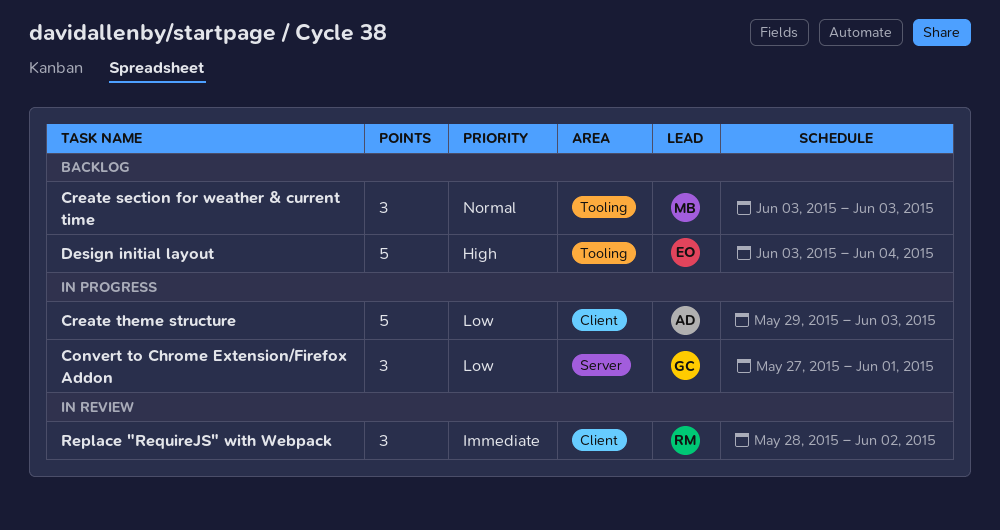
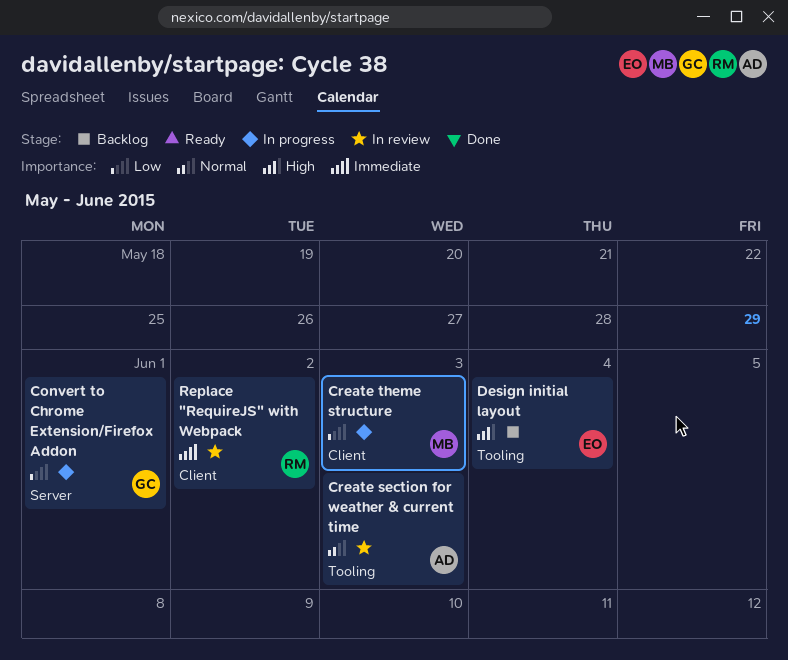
Create section for weather & current time, status: Backlog -> In review
Create section for weather & current time, owner: MB -> AD
Create theme structure, owner: AD -> MB

